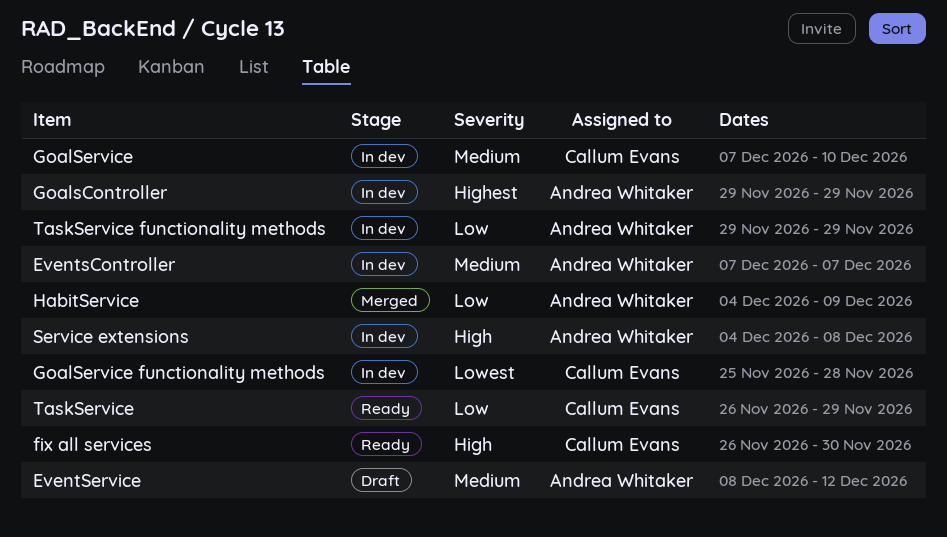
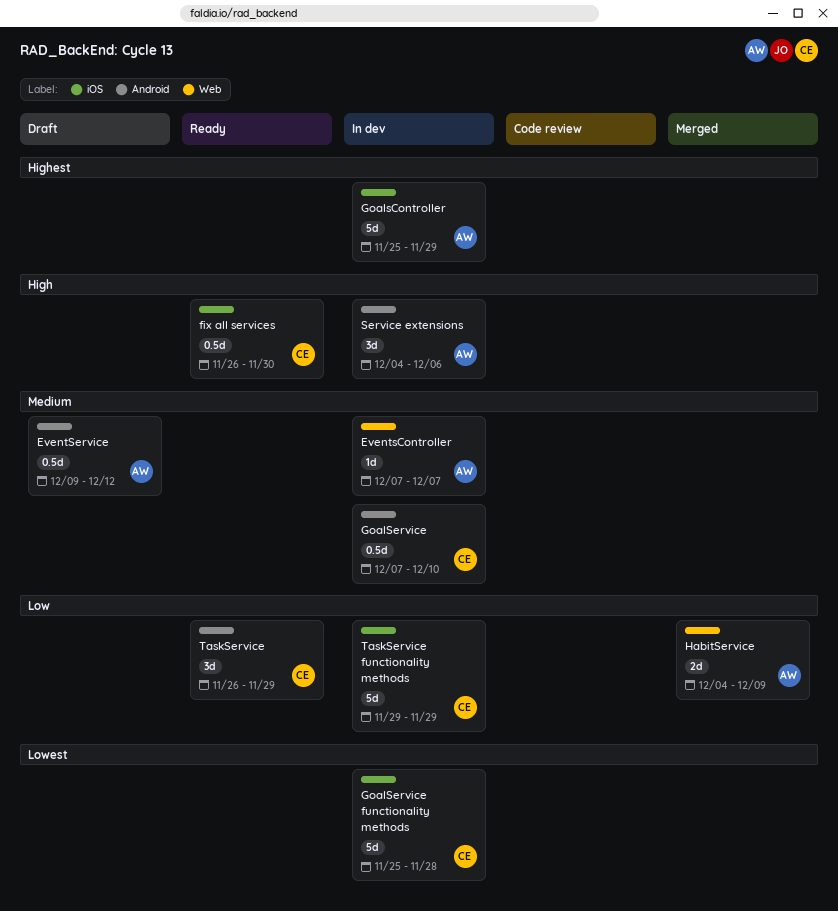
EventService, start: Dec 8 -> Dec 9
GoalsController, start: Nov 29 -> Nov 25
Service extensions, due: Dec 8 -> Dec 6
TaskService functionality methods, owner: Andrea Whitaker -> Callum Evans

